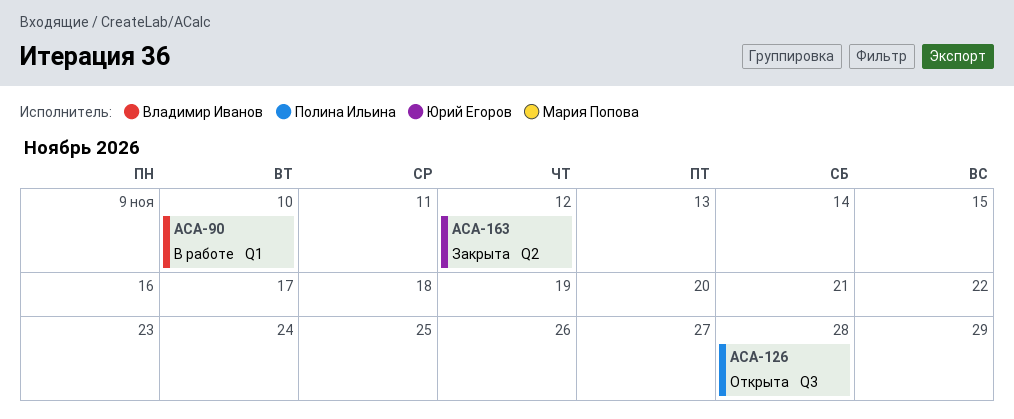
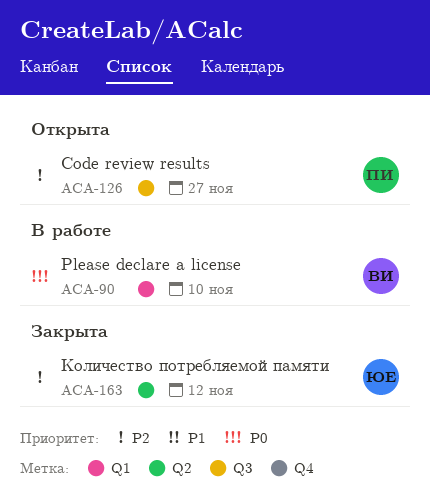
ACA-126, due: Nov 28 -> Nov 27

